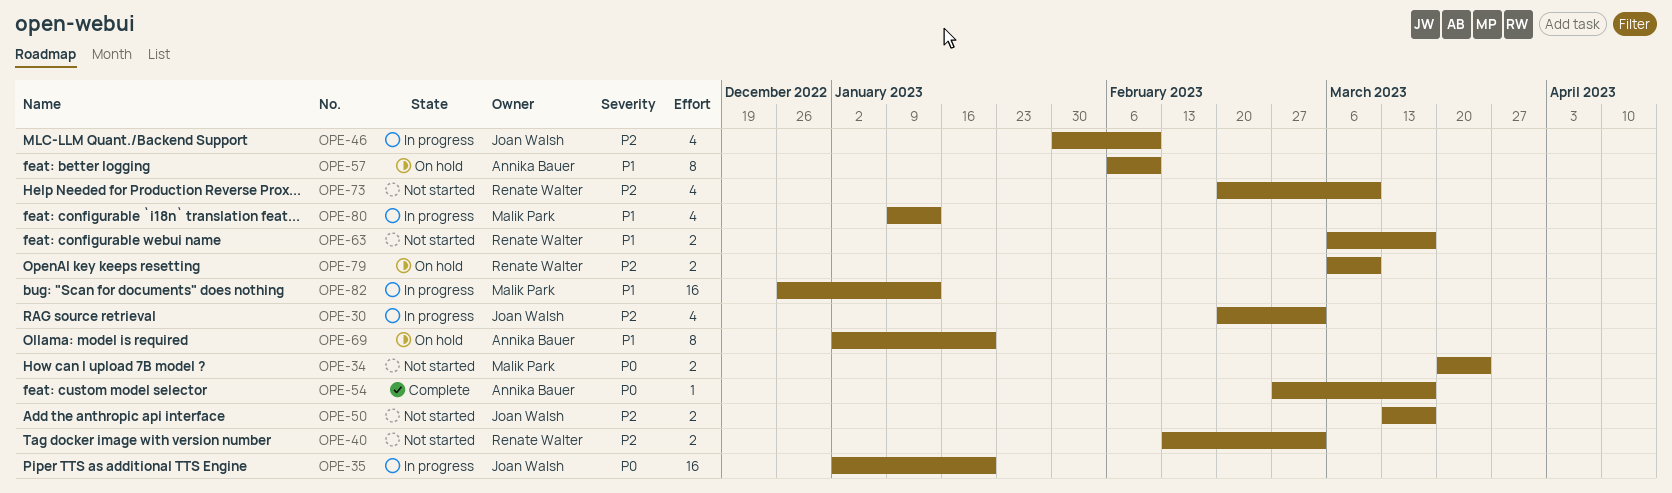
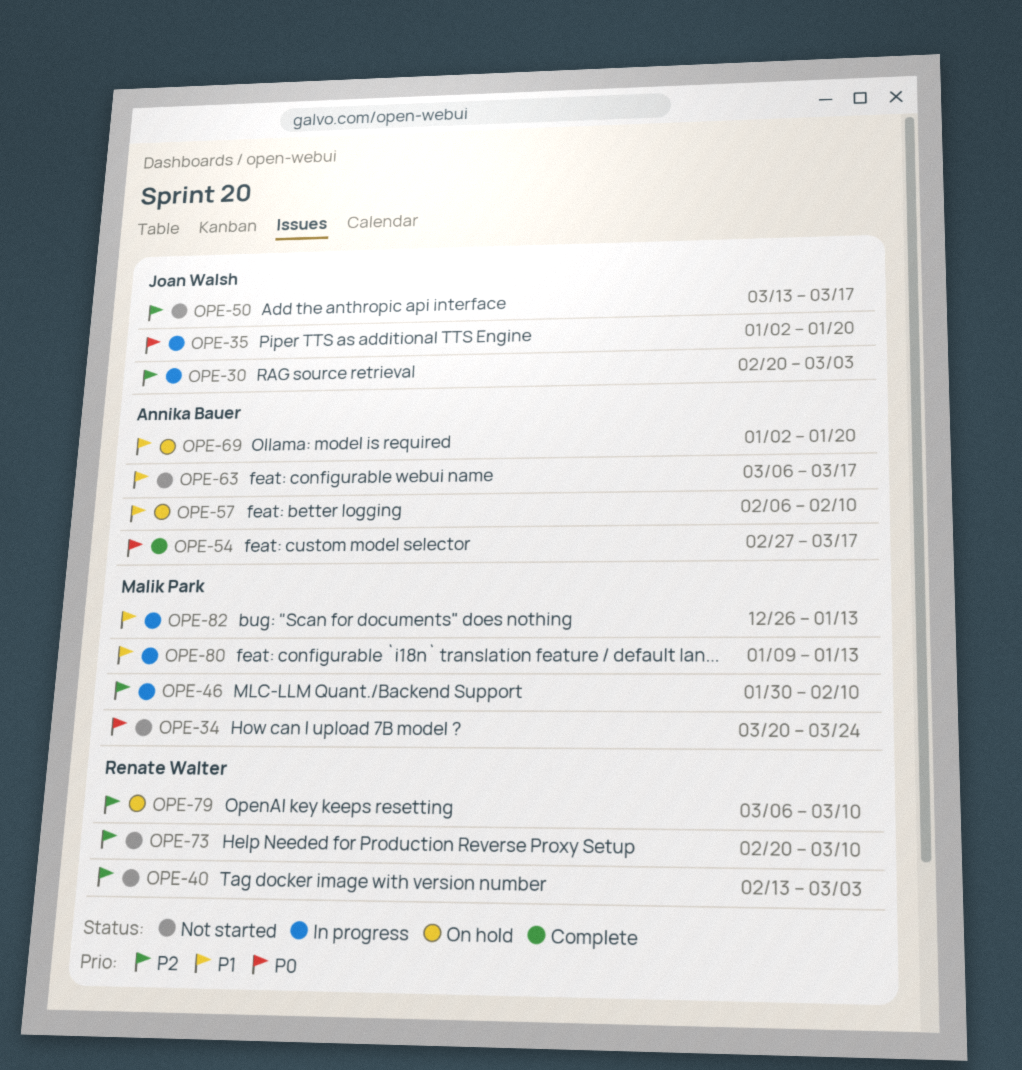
OPE-46, owner: Joan Walsh -> Malik Park
OPE-63, owner: Renate Walter -> Annika Bauer

